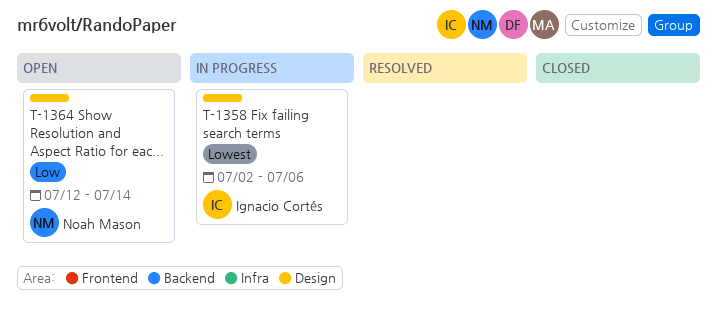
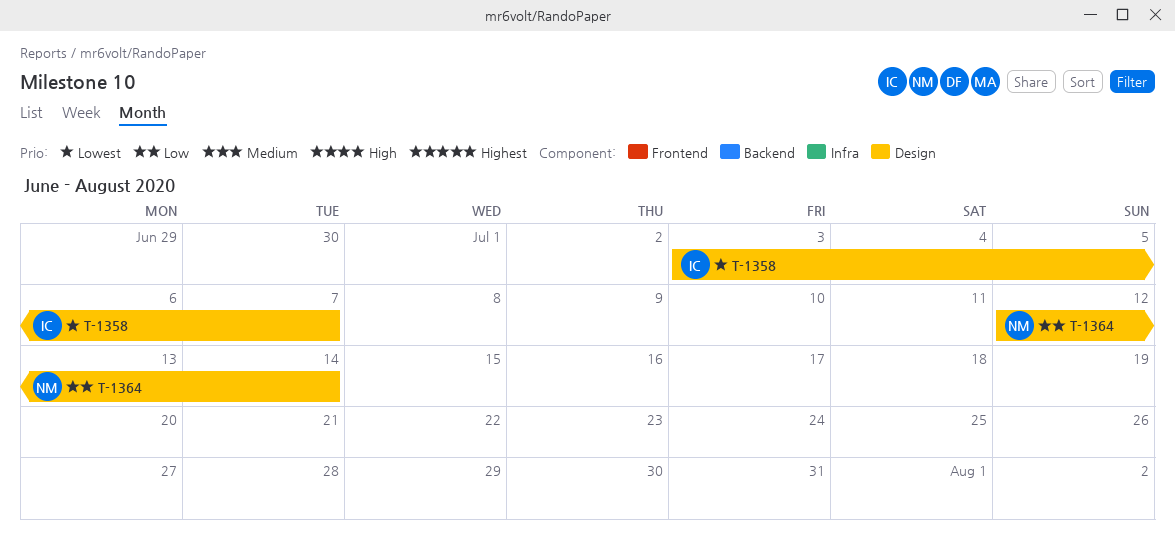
T-1358, start: Jul 2 -> Jul 3
T-1358, due: Jul 6 -> Jul 7

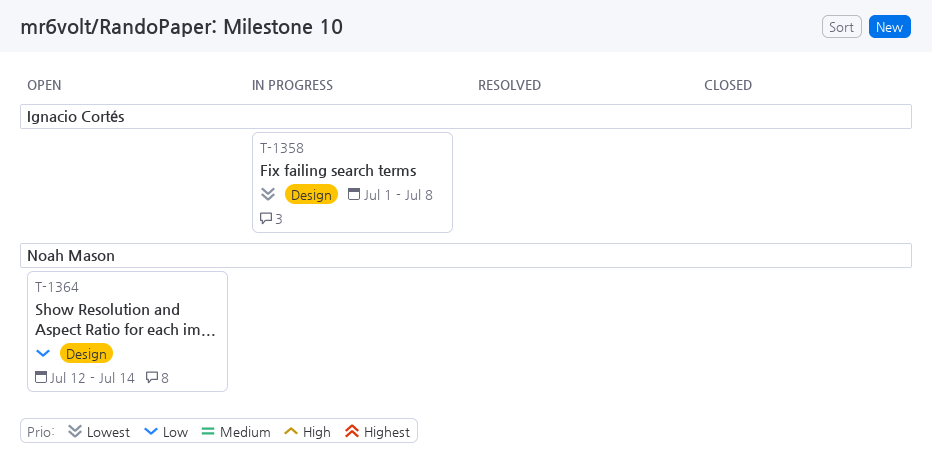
T-1358, start: Jul 3 -> Jul 1
T-1358, due: Jul 7 -> Jul 8

